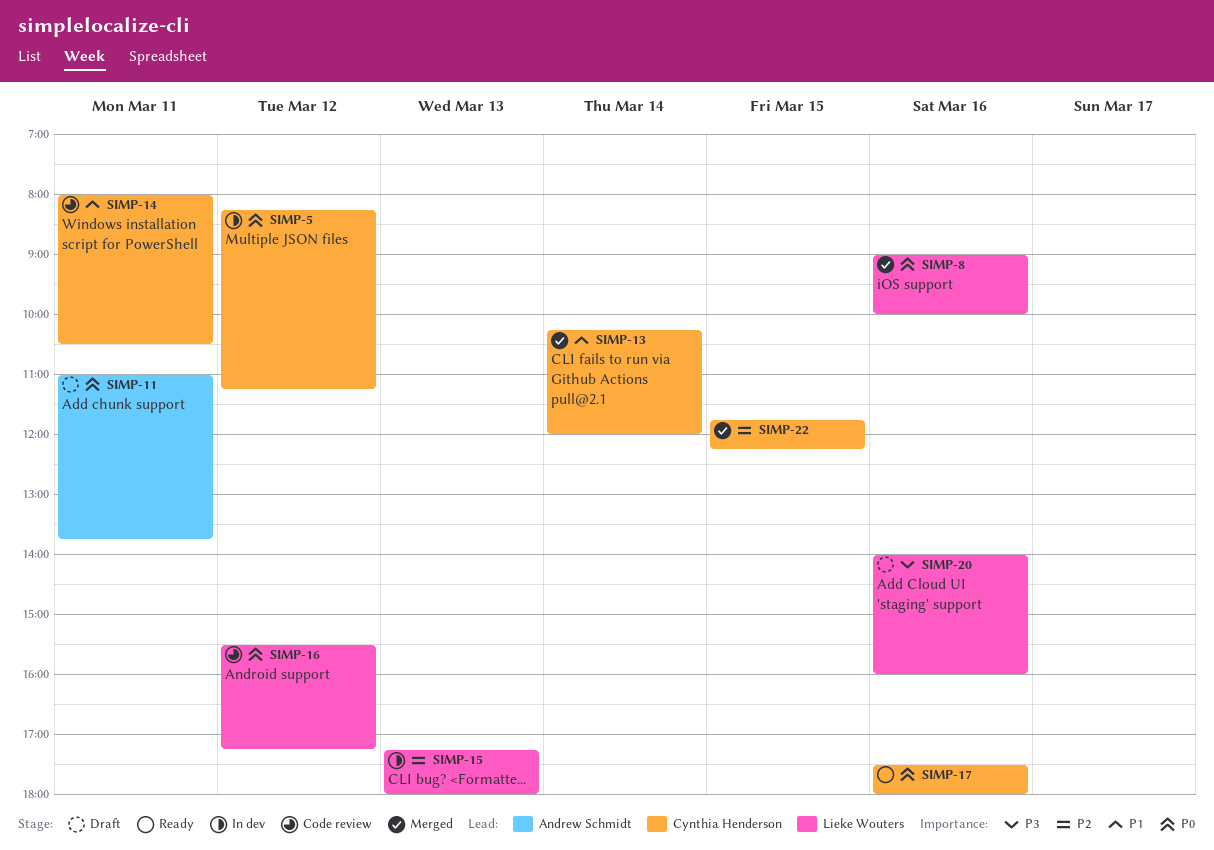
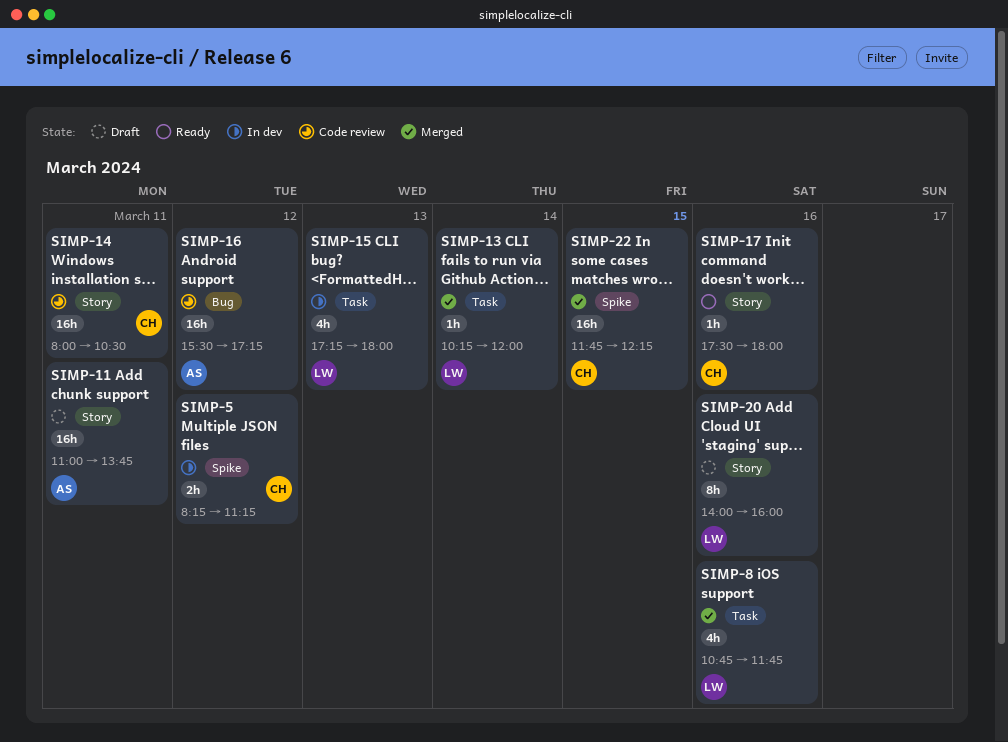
SIMP-8, begins: 09:00 -> 10:45
SIMP-8, ends: 10:00 -> 11:45
SIMP-13, owner: Cynthia Henderson -> Lieke Wouters
SIMP-16, owner: Lieke Wouters -> Andrew Schmidt

